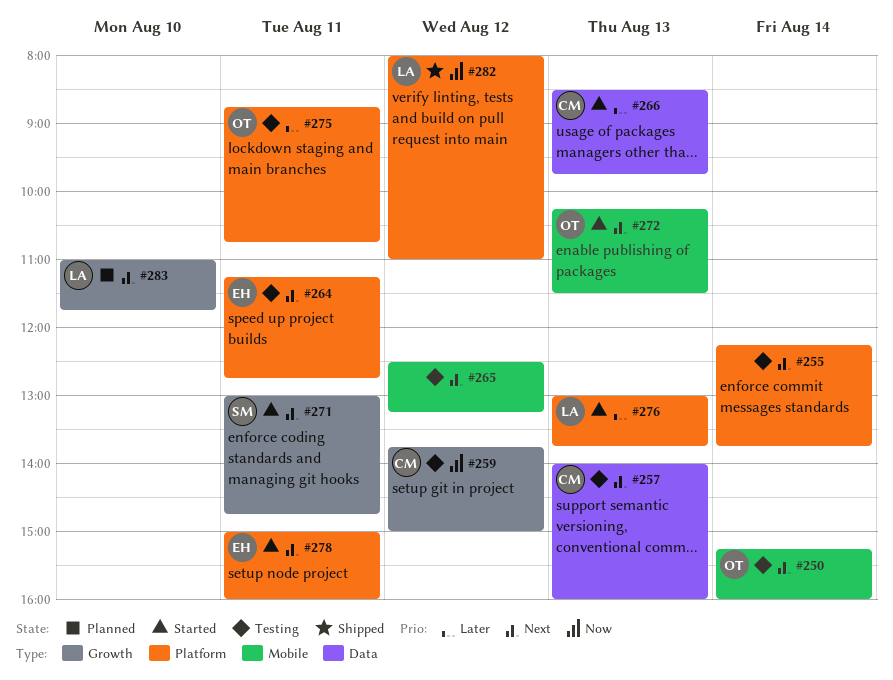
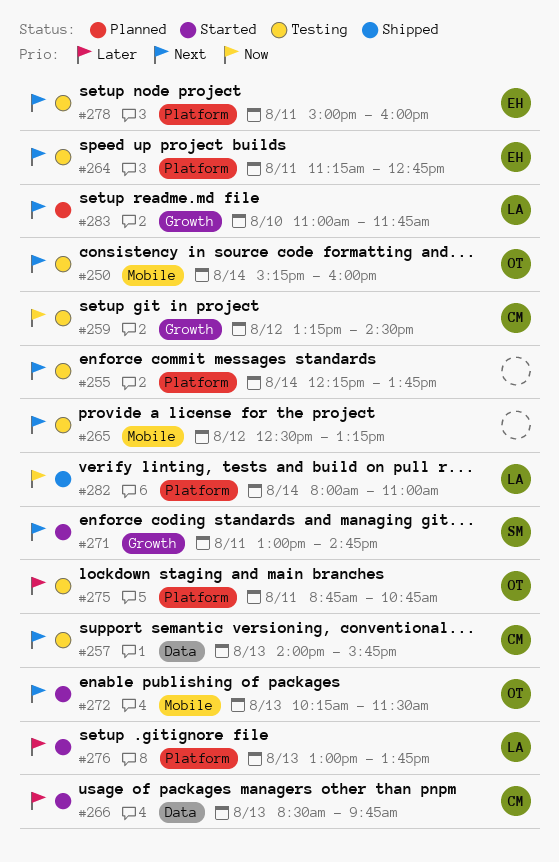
#257, ends: 16:00 -> 15:45
#259, begins: 13:45 -> 13:15
#259, ends: 15:00 -> 14:30
#278, status: Started -> Testing
#282, day: Aug 12 -> Aug 14

